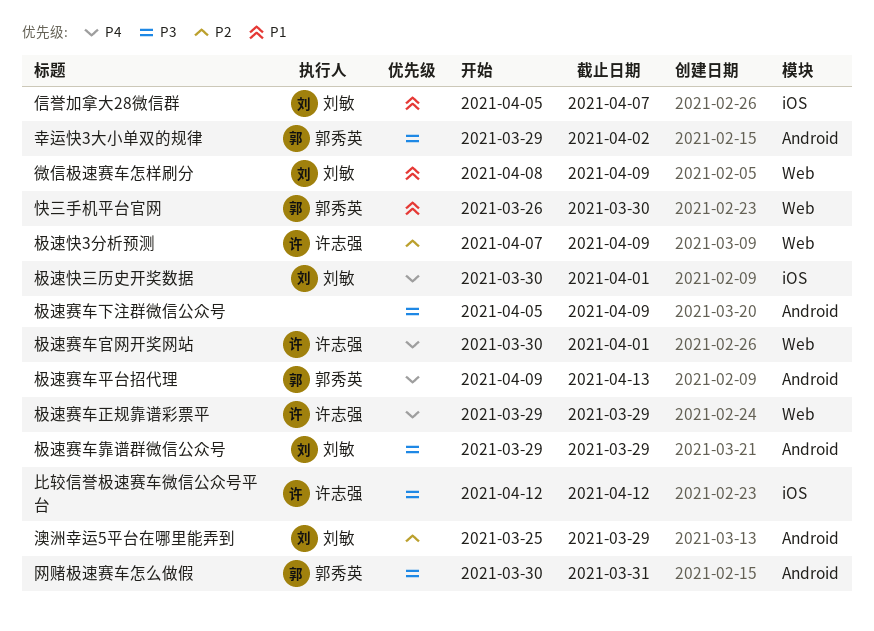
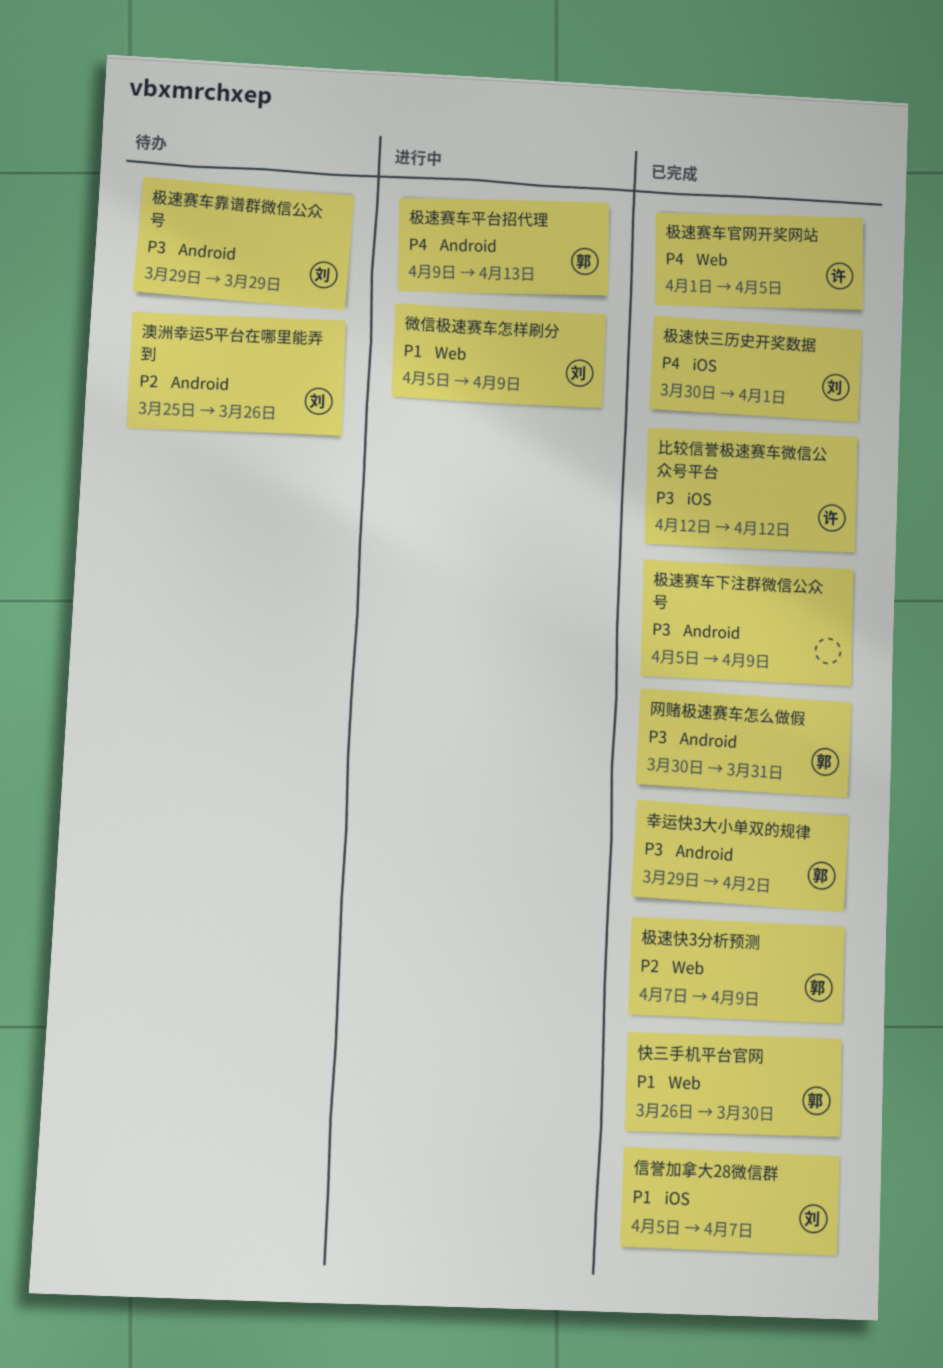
微信极速赛车怎样刷分, start: Apr 8 -> Apr 5
极速快3分析预测, owner: 许志强 -> 郭秀英
极速赛车官网开奖网站, start: Mar 30 -> Apr 1
极速赛车官网开奖网站, due: Apr 1 -> Apr 5
极速赛车正规靠谱彩票平: present -> none
澳洲幸运5平台在哪里能弄到, due: Mar 29 -> Mar 26

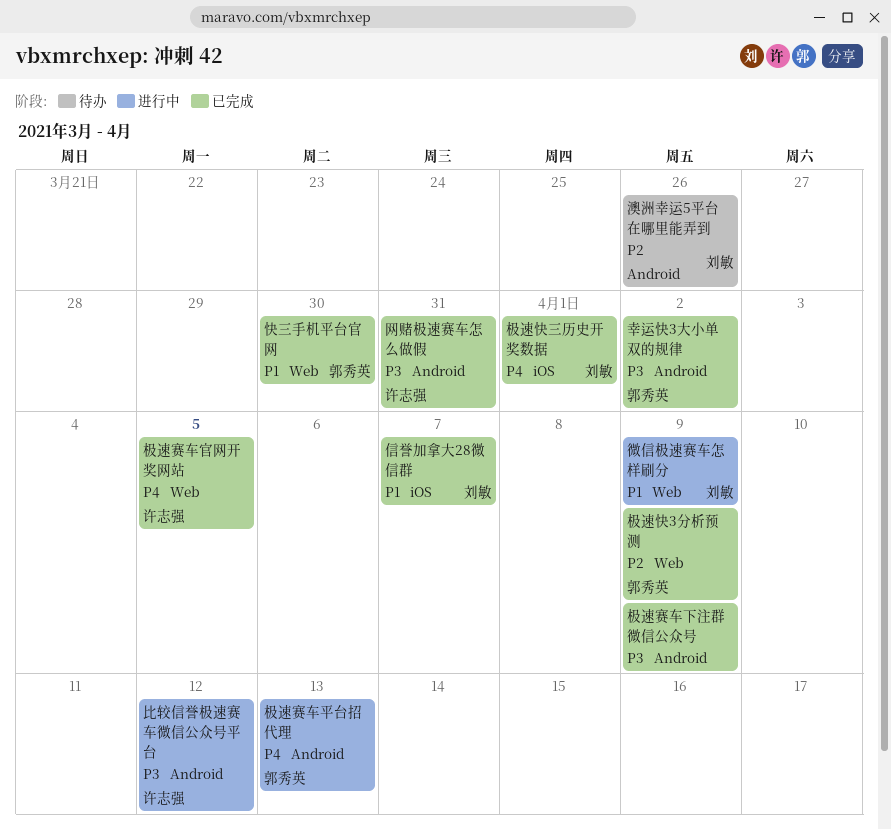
极速赛车靠谱群微信公众号: present -> none
比较信誉极速赛车微信公众号平台, status: 已完成 -> 进行中
比较信誉极速赛车微信公众号平台, label: iOS -> Android
网赌极速赛车怎么做假, owner: 郭秀英 -> 许志强

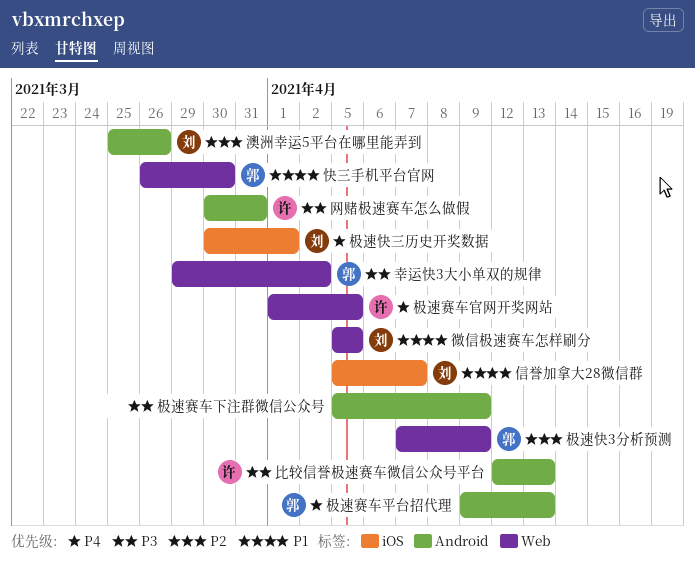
幸运快3大小单双的规律, label: Android -> Web
微信极速赛车怎样刷分, due: Apr 9 -> Apr 5
比较信誉极速赛车微信公众号平台, due: Apr 12 -> Apr 13

